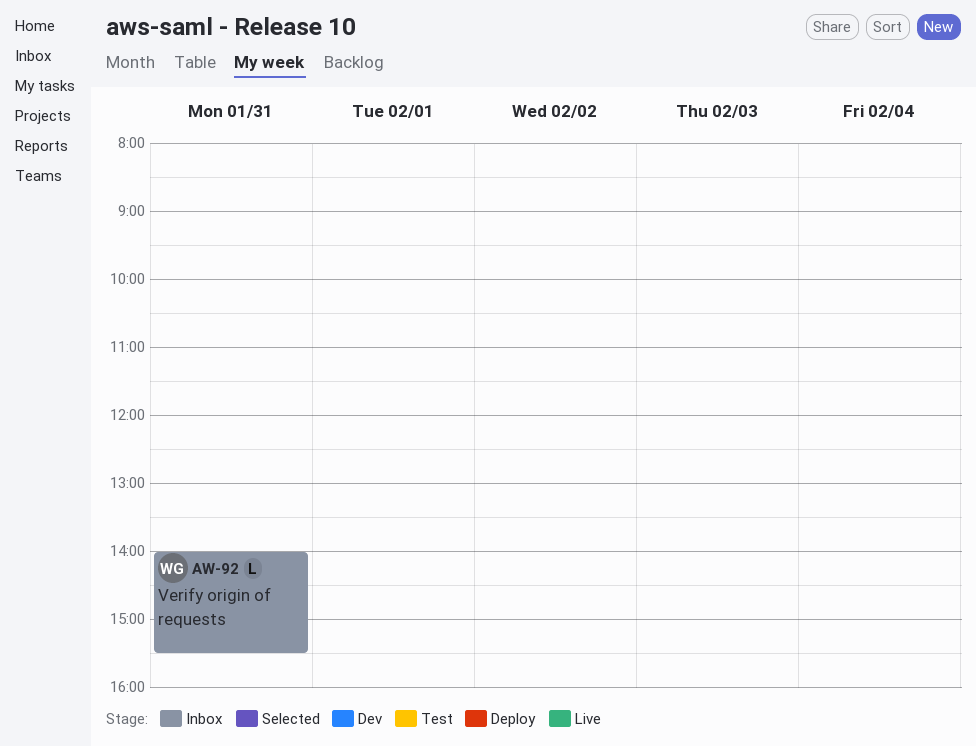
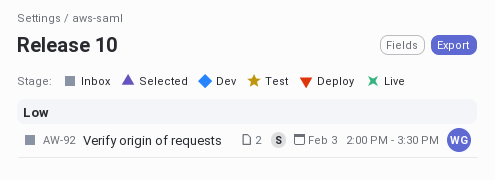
AW-92, estimate: L -> S
AW-92, day: Jan 31 -> Feb 3

